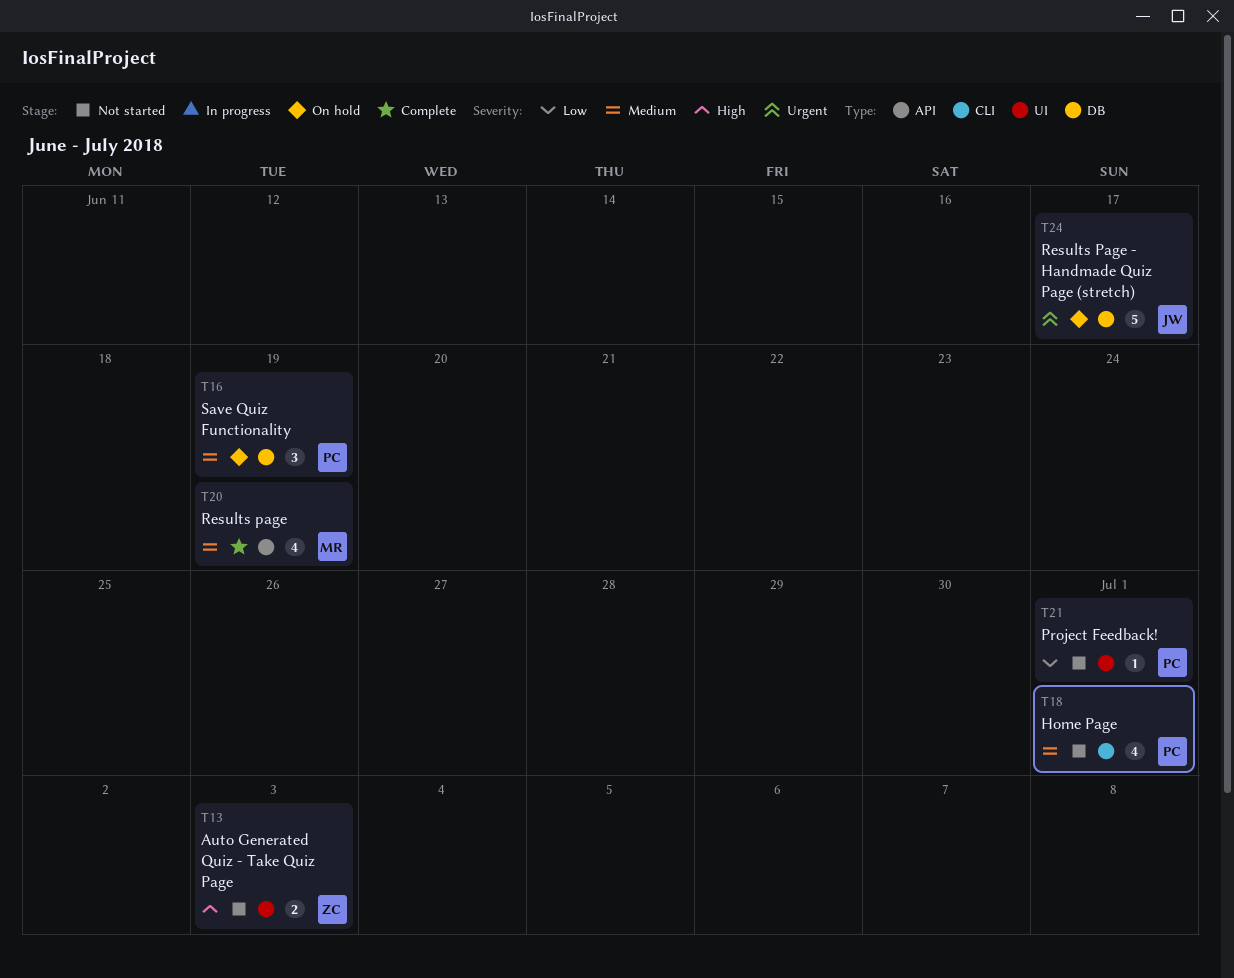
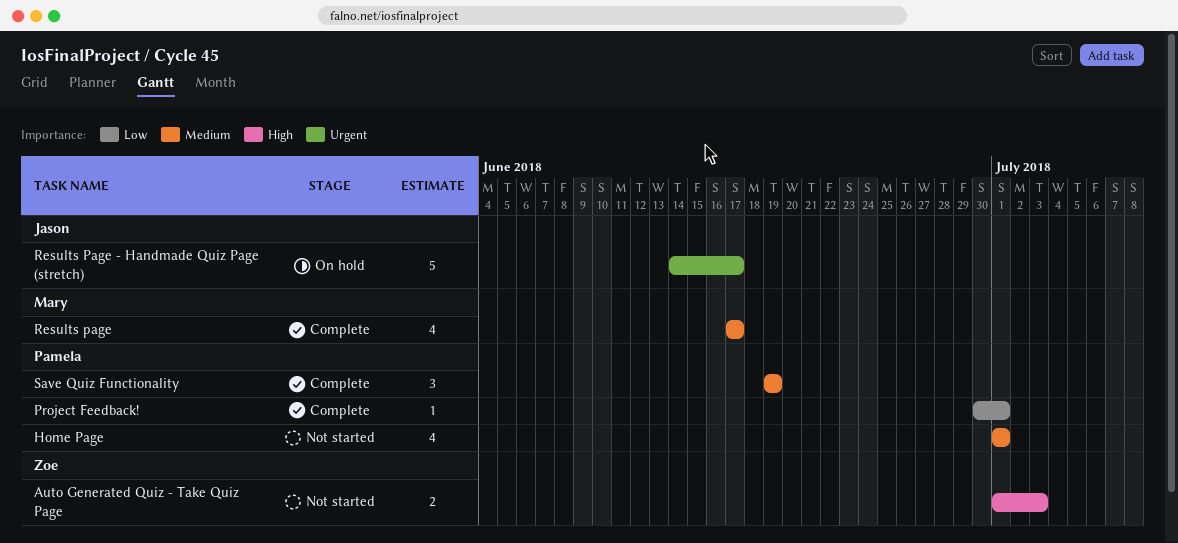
Project Feedback!, status: Not started -> Complete
Results page, due: Jun 19 -> Jun 17
Save Quiz Functionality, status: On hold -> Complete

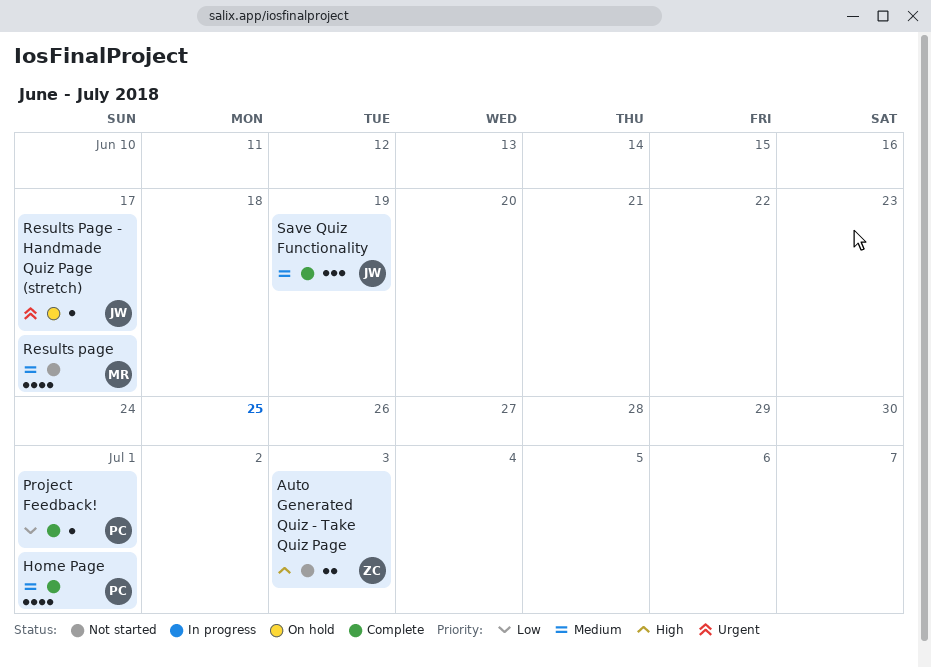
Home Page, status: Not started -> Complete
Results page, status: Complete -> Not started
Results Page - Handmade Quiz Page (stretch), estimate: 5 -> 1
Save Quiz Functionality, owner: Pamela -> Jason

